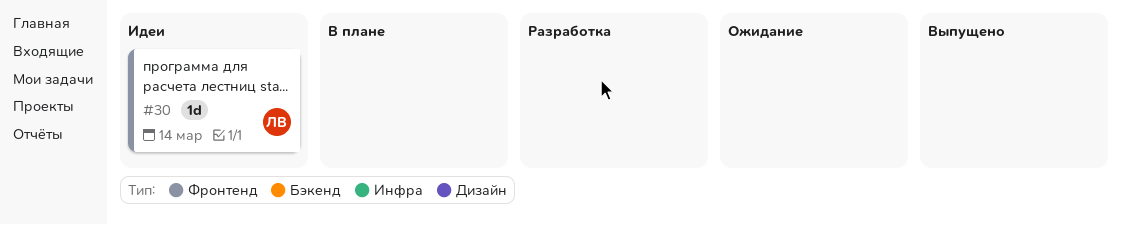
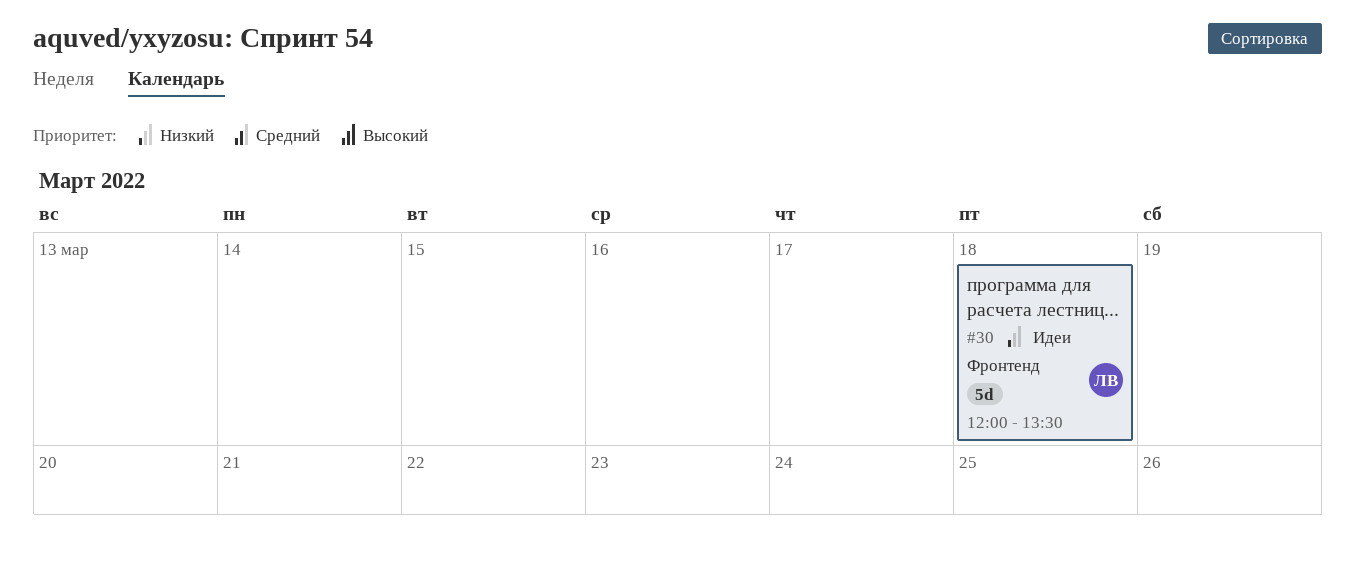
#30, estimate: 1d -> 5d
#30, day: Mar 14 -> Mar 18

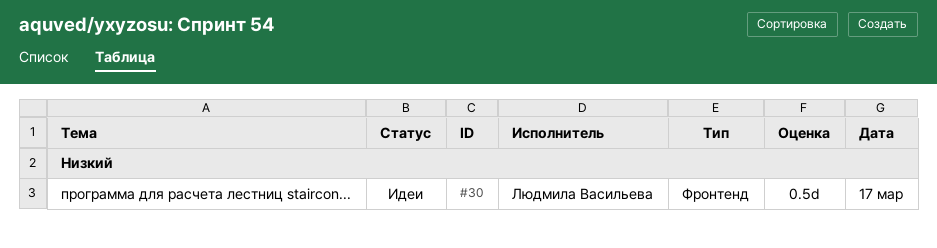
#30, estimate: 5d -> 0.5d
#30, day: Mar 18 -> Mar 17

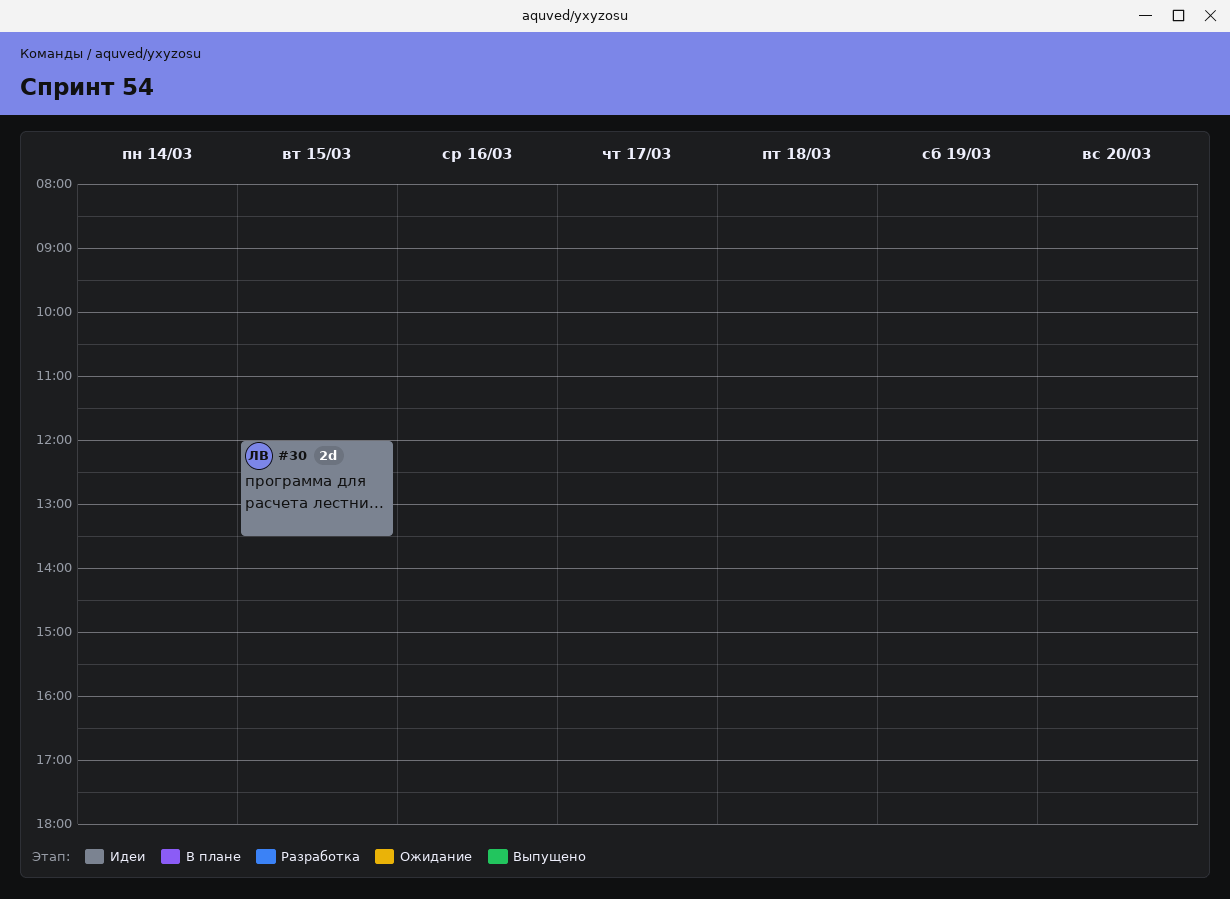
#30, estimate: 0.5d -> 2d
#30, day: Mar 17 -> Mar 15

